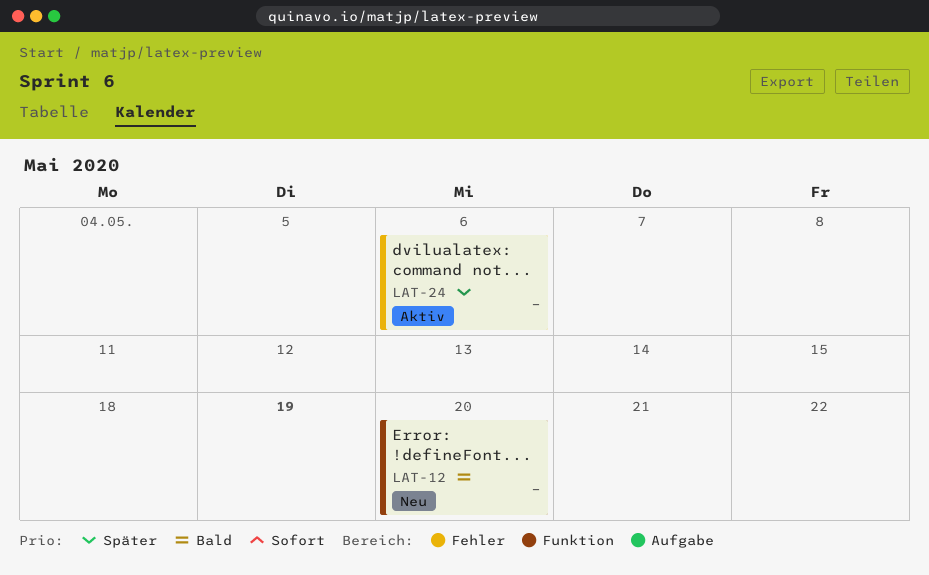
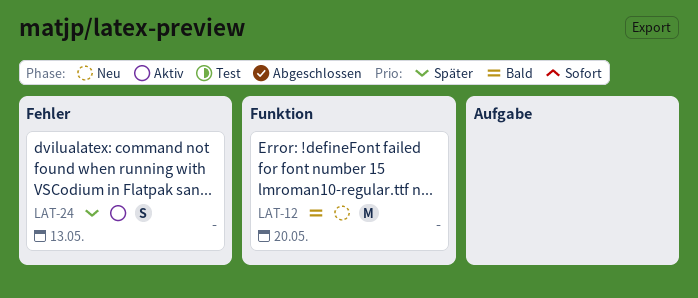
LAT-24, due: May 6 -> May 13

